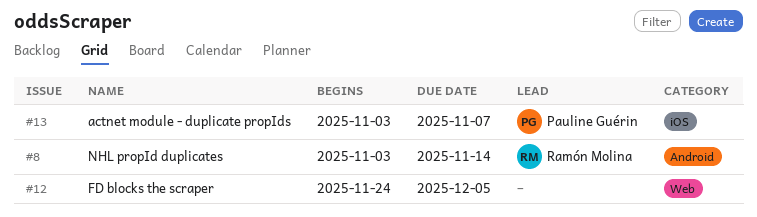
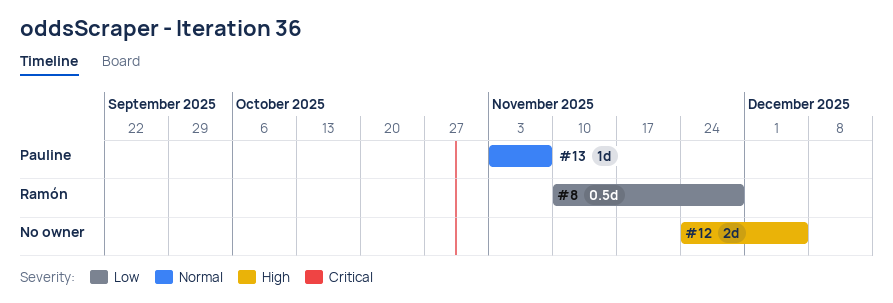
#8, start: Nov 3 -> Nov 10
#8, due: Nov 14 -> Nov 28

